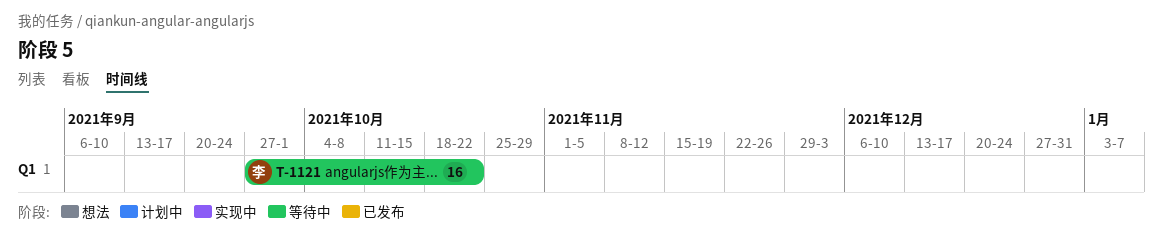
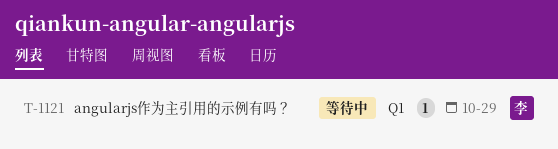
T-1121, estimate: 16 -> 1
T-1121, due: Oct 22 -> Oct 29

